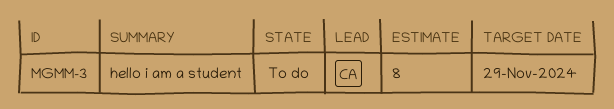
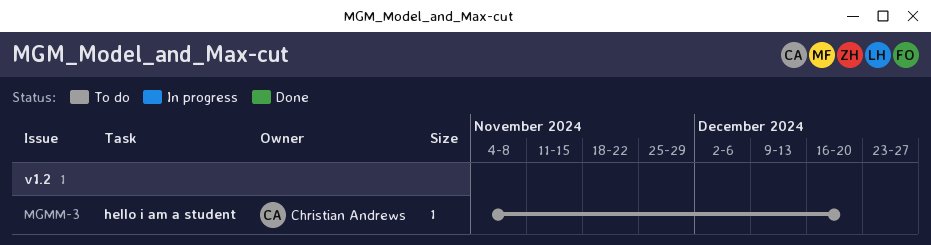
MGMM-3, estimate: 8 -> 1
MGMM-3, due: Nov 29 -> Dec 20

